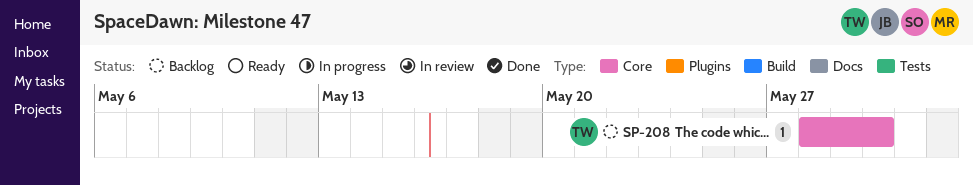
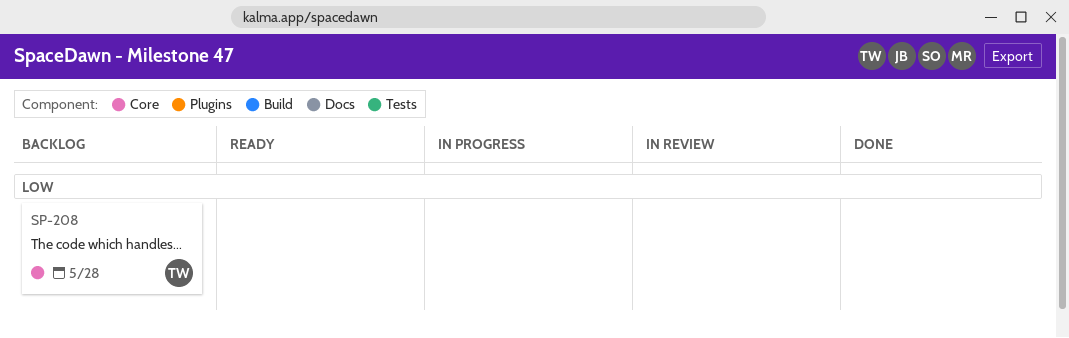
SP-208, due: May 30 -> May 28

